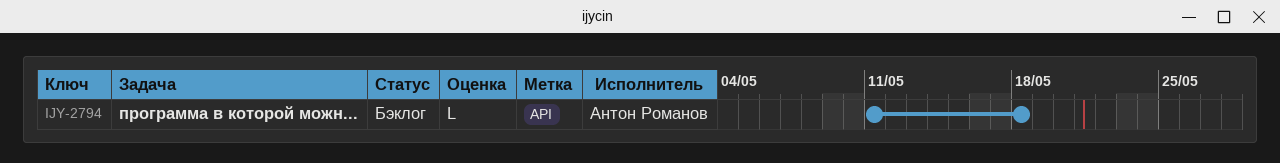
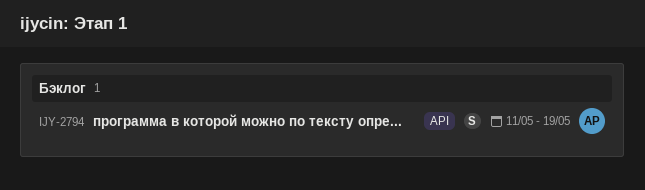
IJY-2794, estimate: L -> S
IJY-2794, due: May 18 -> May 19

